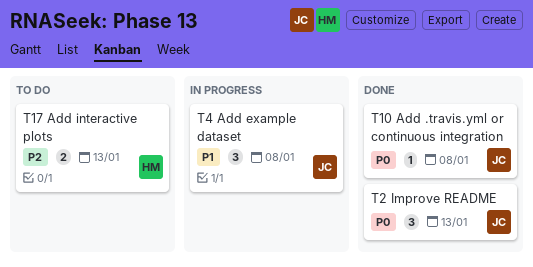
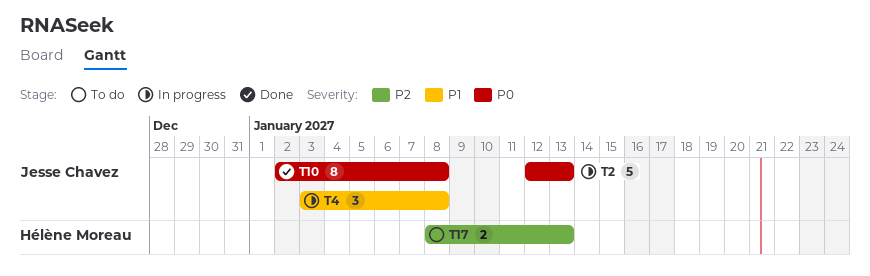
T2, status: Done -> In progress
T2, estimate: 3 -> 5
T10, estimate: 1 -> 8

